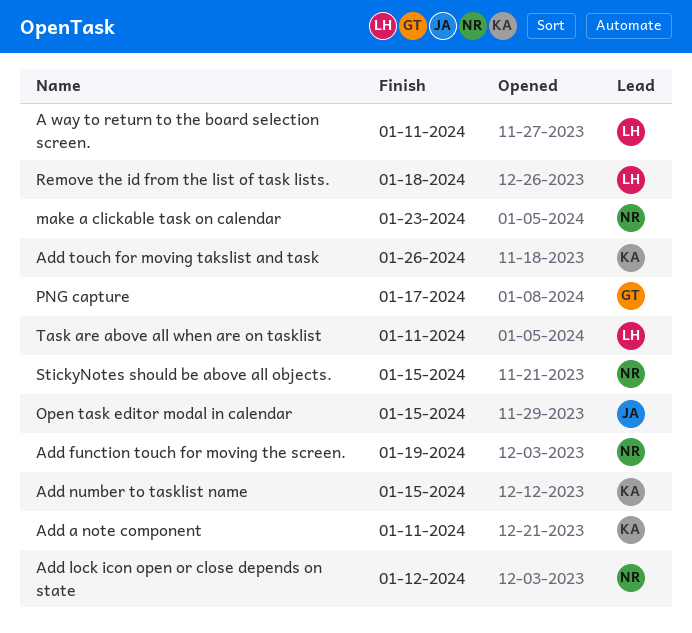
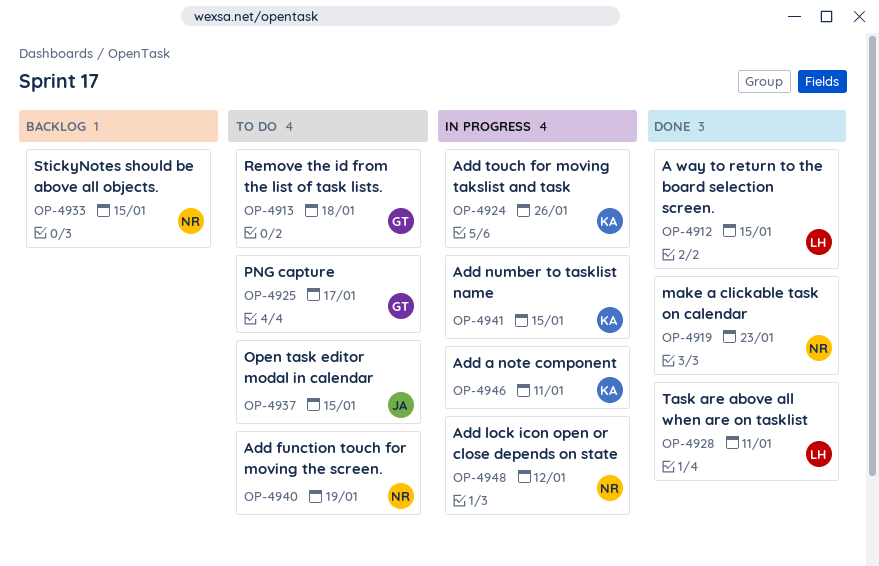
A way to return to the board selection screen., due: Jan 11 -> Jan 15
Remove the id from the list of task lists., owner: LH -> GT

